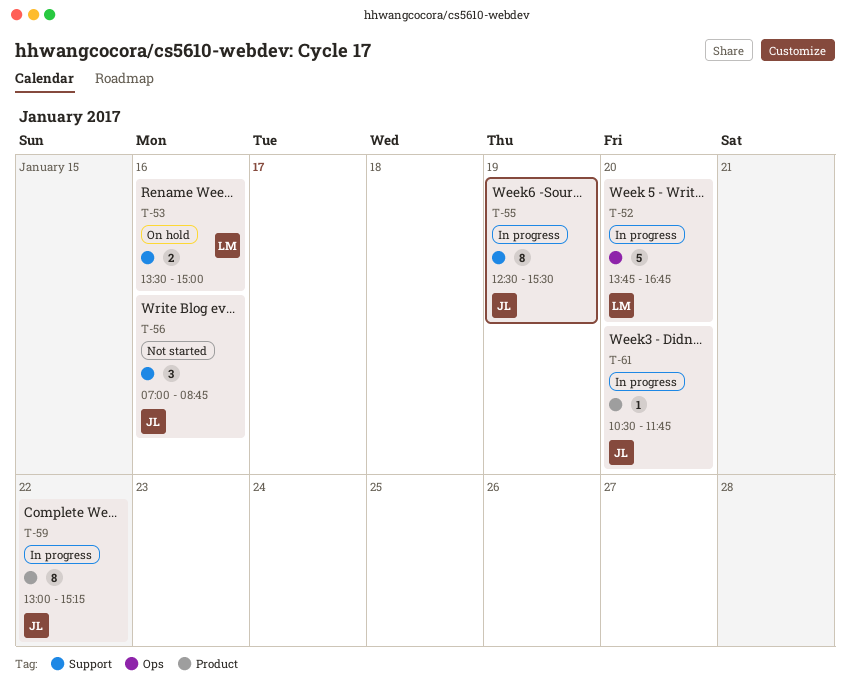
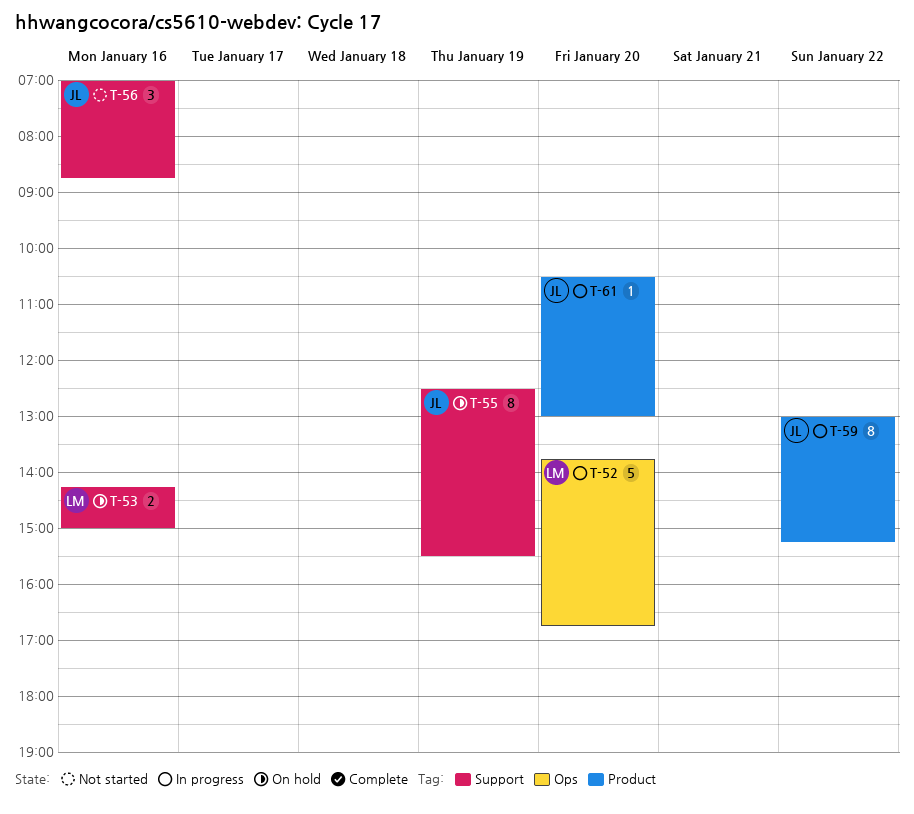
T-53, begins: 13:30 -> 14:15
T-55, status: In progress -> On hold
T-61, ends: 11:45 -> 13:00

